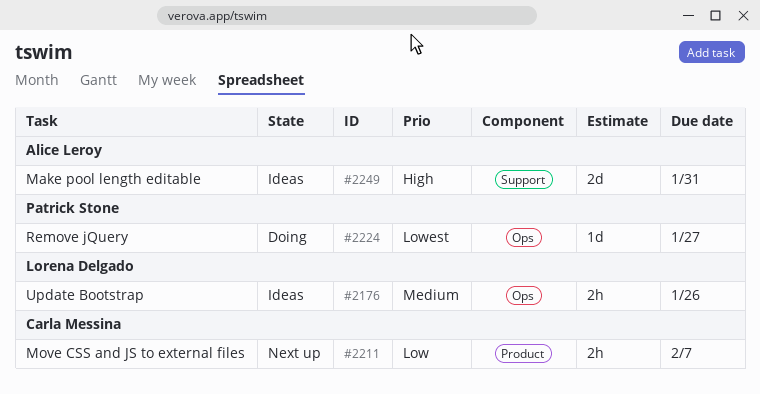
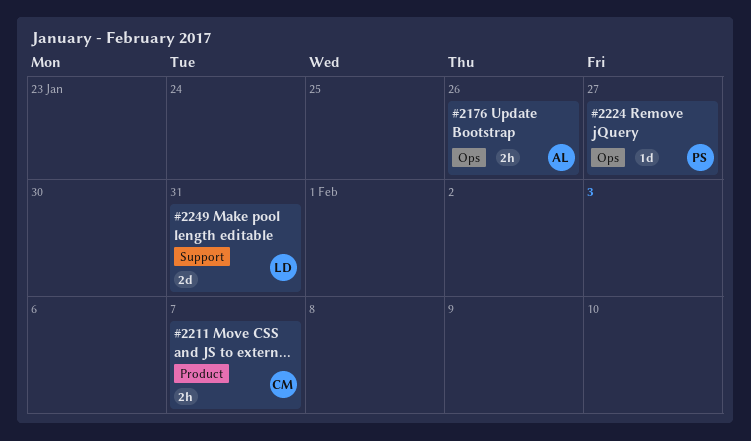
#2176, owner: Lorena Delgado -> Alice Leroy
#2249, owner: Alice Leroy -> Lorena Delgado

